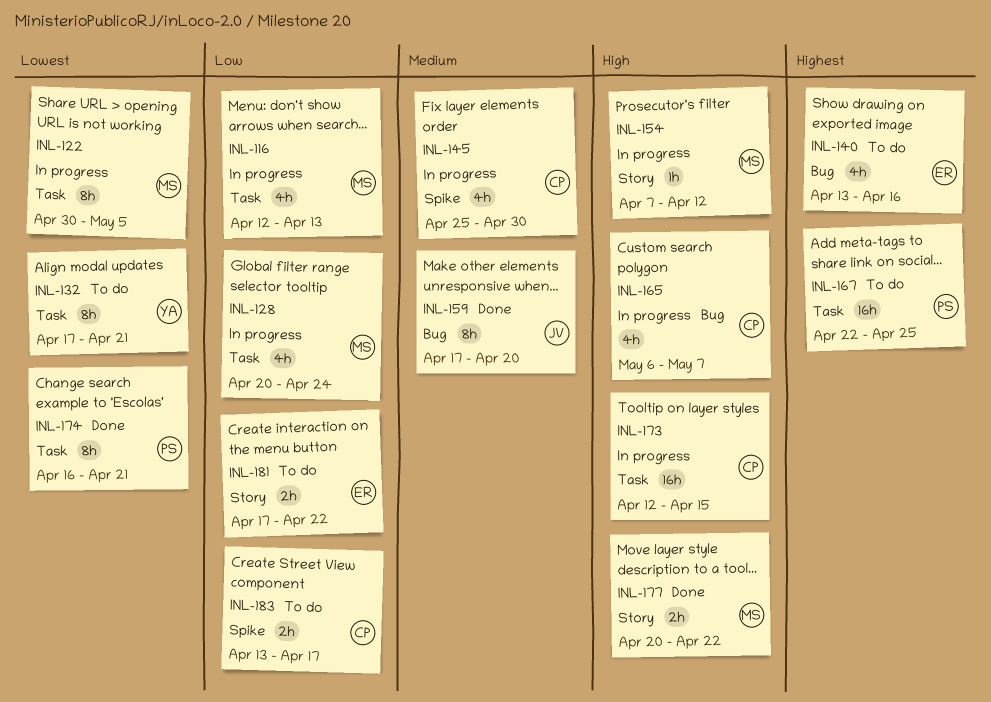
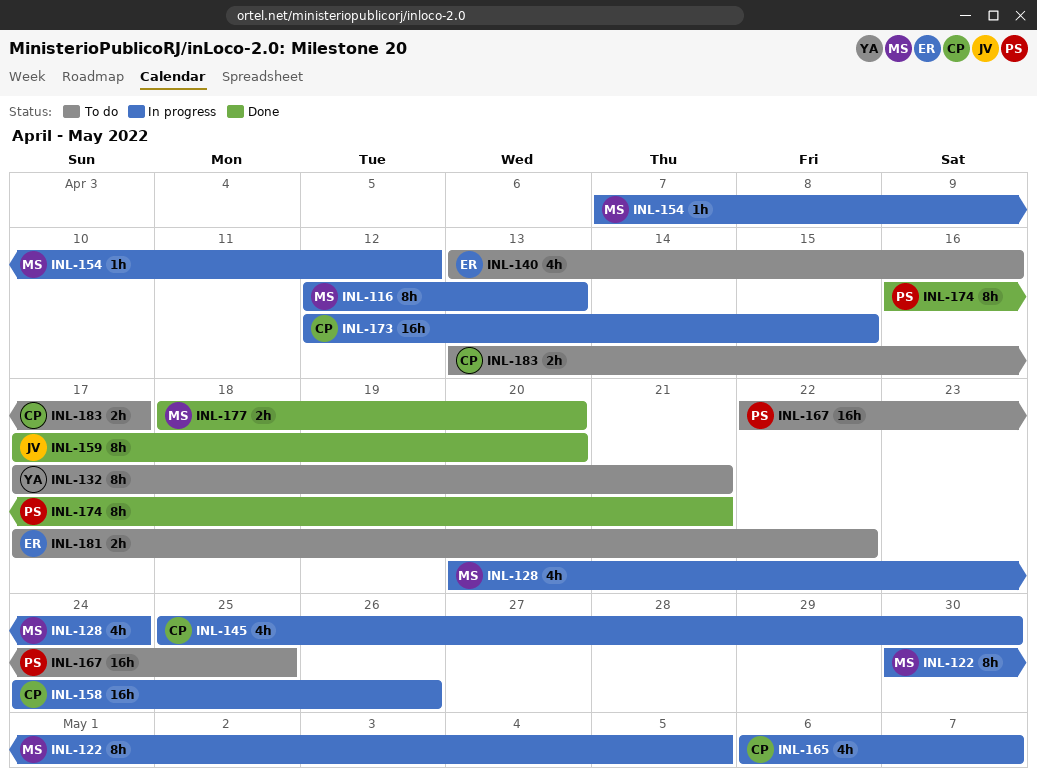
INL-116, estimate: 4h -> 8h
INL-158: none -> present
INL-177, start: Apr 20 -> Apr 18
INL-177, due: Apr 22 -> Apr 20

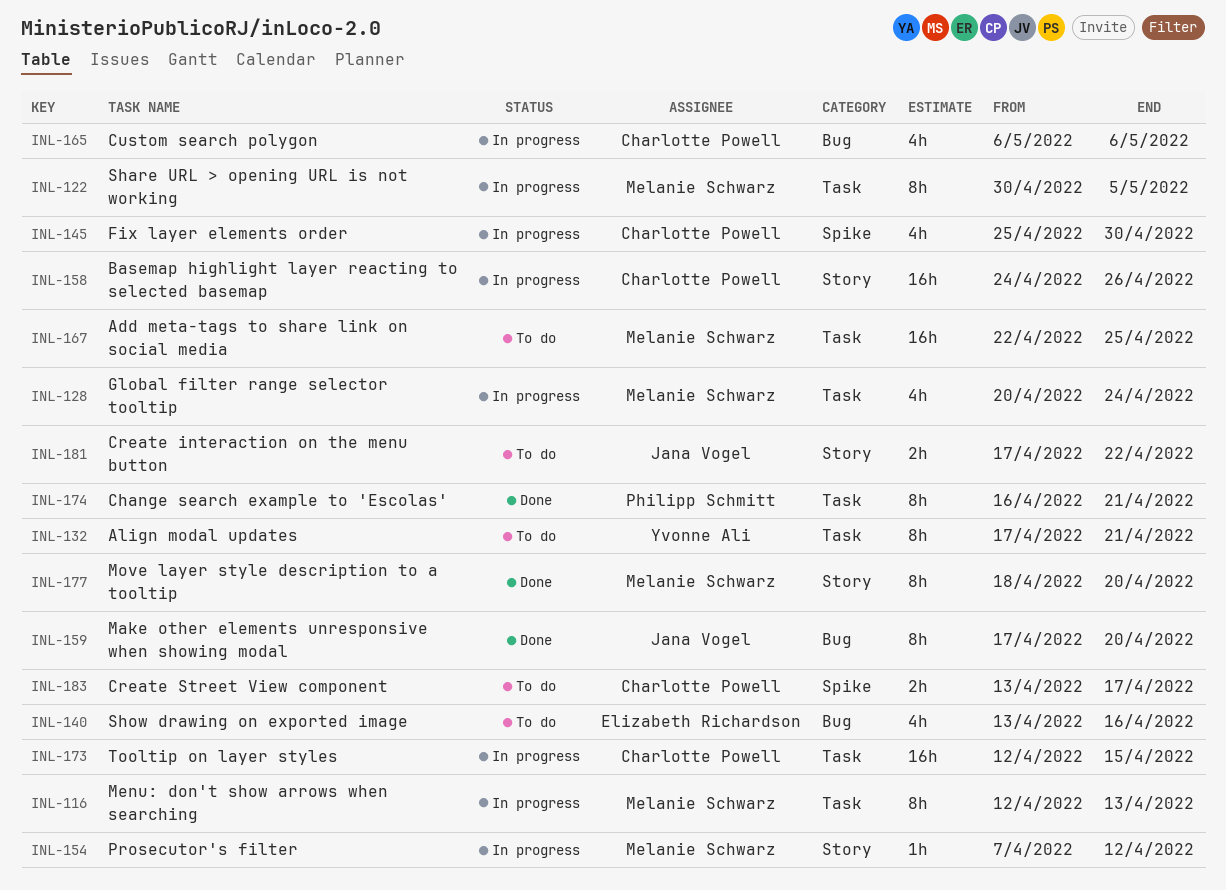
INL-165, due: May 7 -> May 6
INL-167, owner: Philipp Schmitt -> Melanie Schwarz
INL-177, estimate: 2h -> 8h
INL-181, owner: Elizabeth Richardson -> Jana Vogel

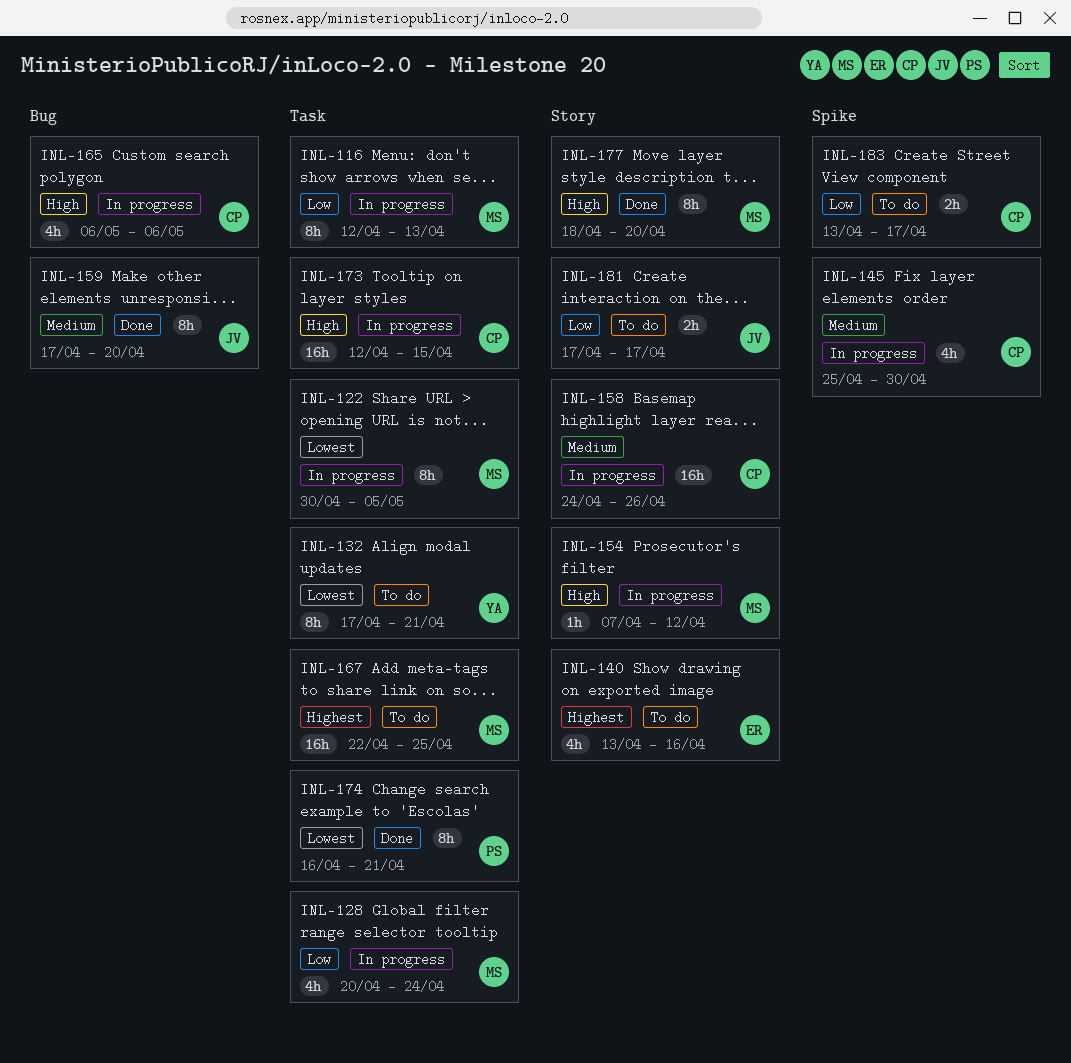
INL-140, label: Bug -> Story
INL-181, due: Apr 22 -> Apr 17

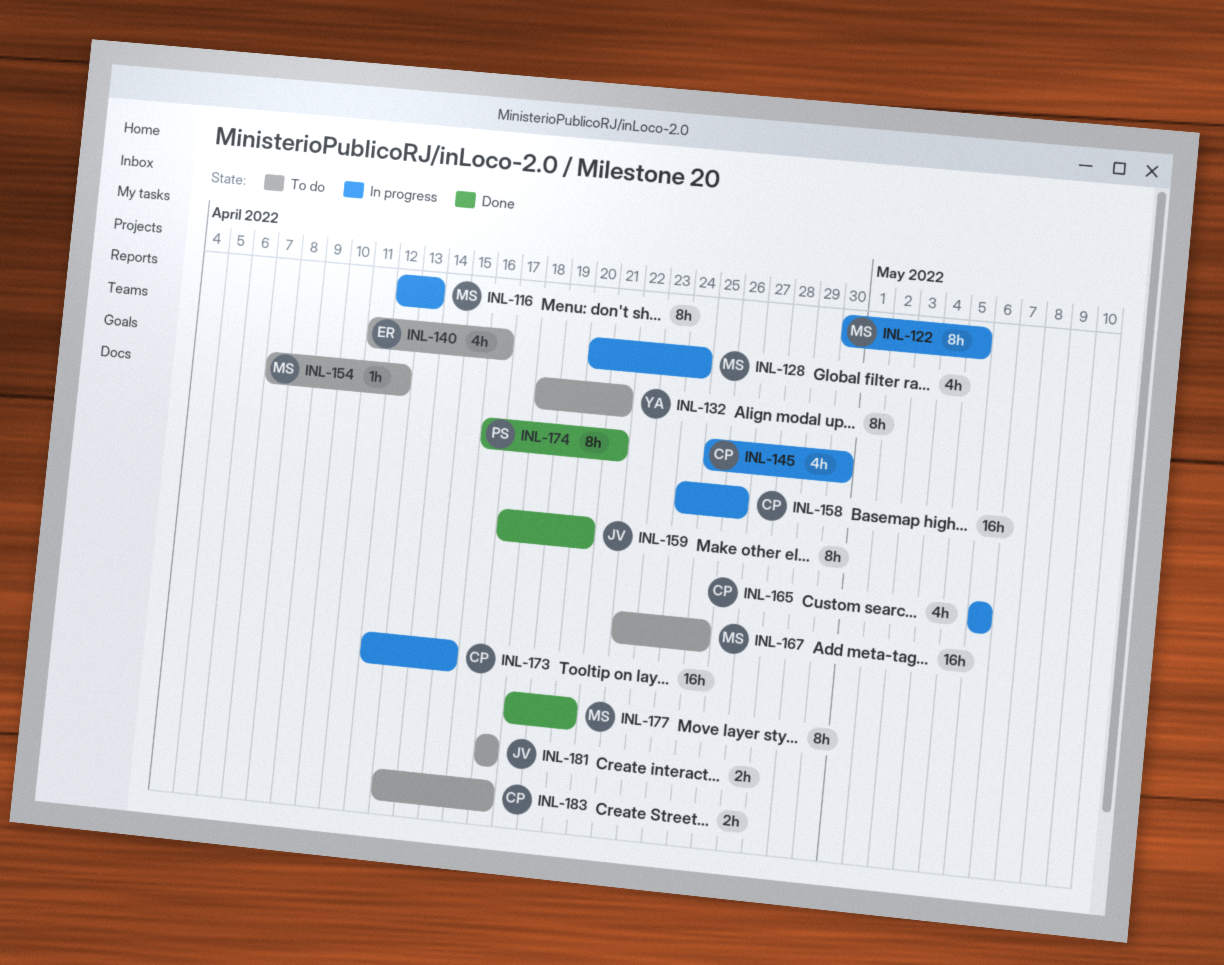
INL-132, start: Apr 17 -> Apr 18
INL-140, start: Apr 13 -> Apr 11
INL-154, status: In progress -> To do

